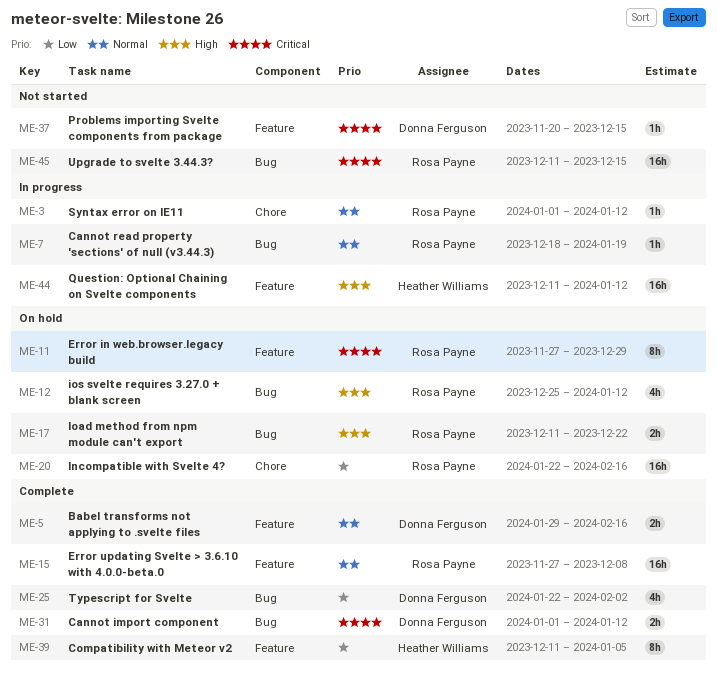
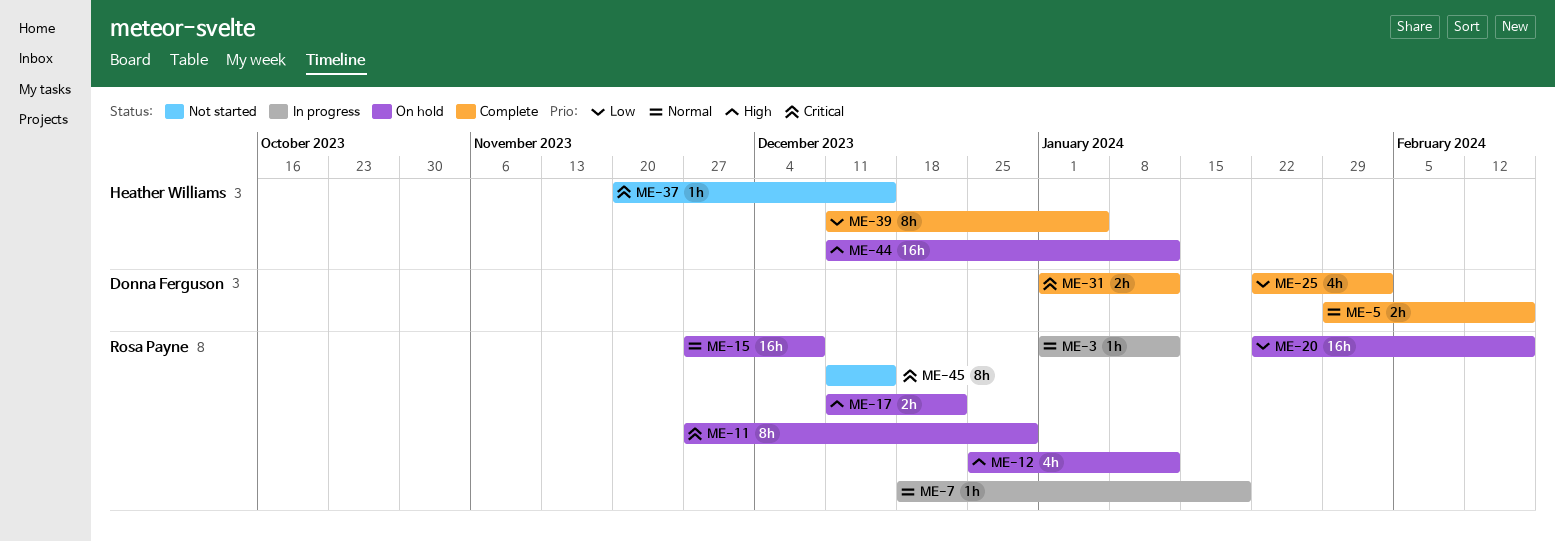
ME-15, status: Complete -> On hold
ME-37, owner: Donna Ferguson -> Heather Williams
ME-44, status: In progress -> On hold
ME-45, estimate: 16h -> 8h

